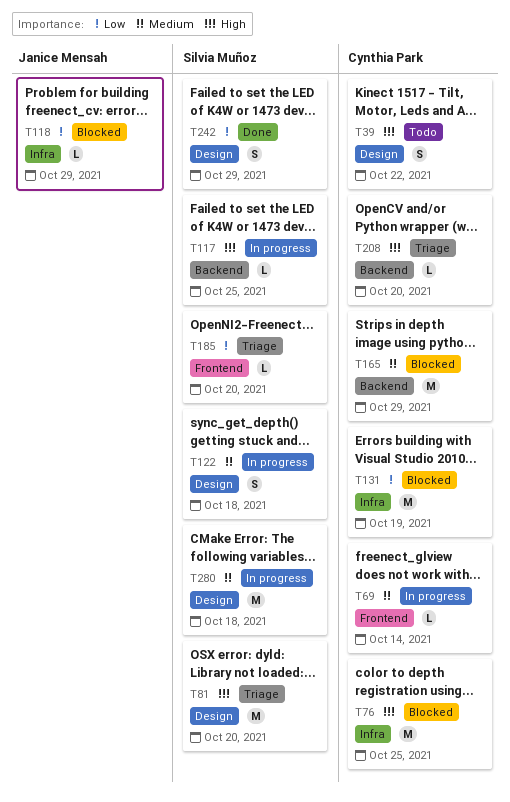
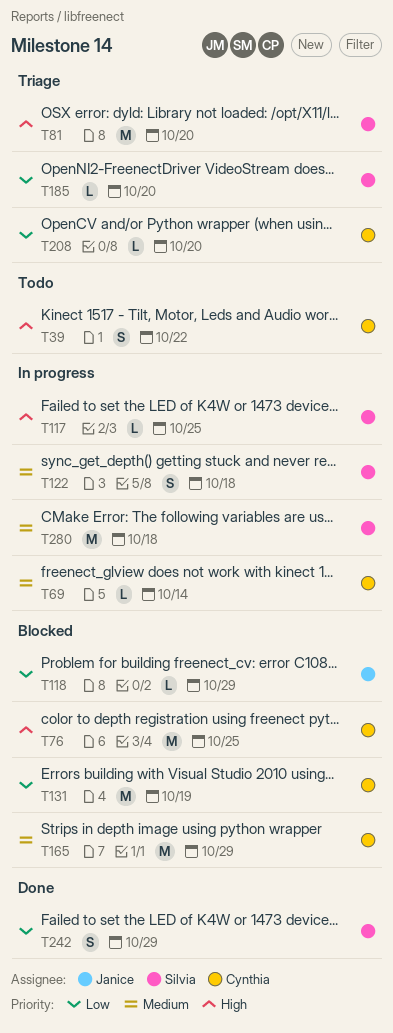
T208, priority: High -> Low

